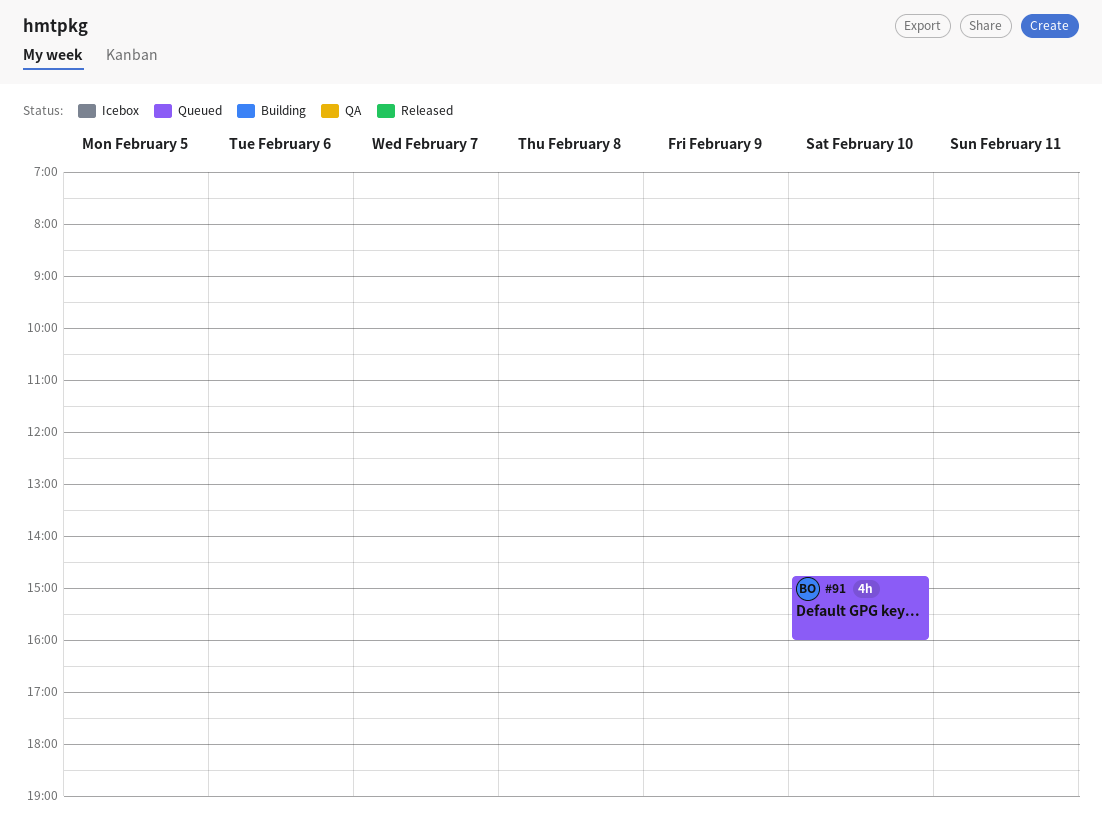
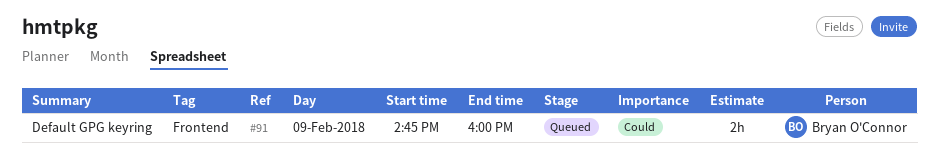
#91, estimate: 4h -> 2h
#91, day: Feb 10 -> Feb 9

